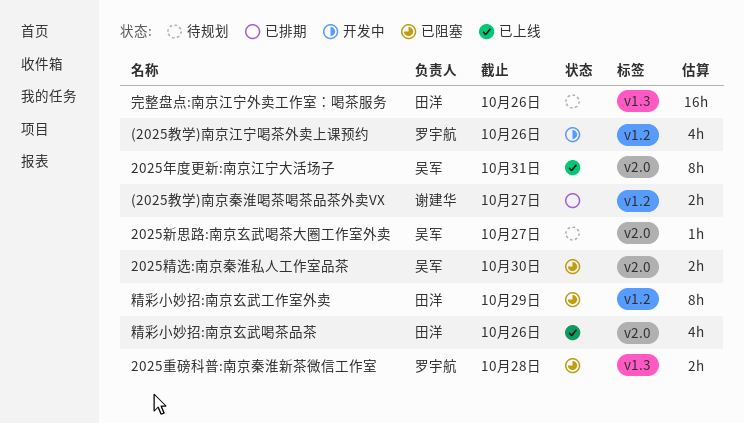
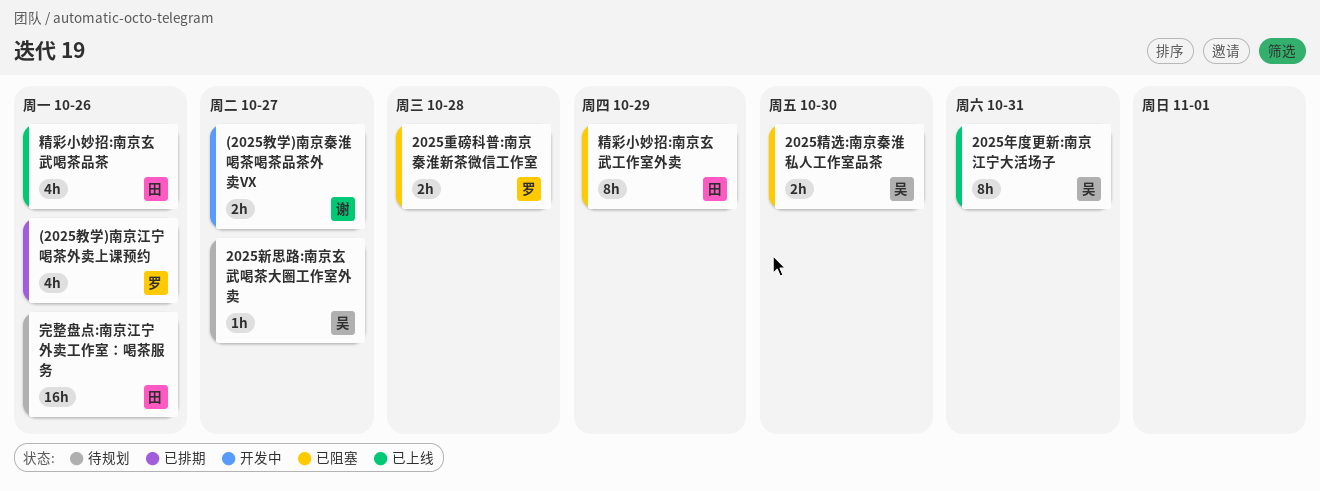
(2025教学)南京江宁喝茶外卖上课预约, status: 开发中 -> 已排期
(2025教学)南京秦淮喝茶喝茶品茶外卖VX, status: 已排期 -> 开发中

